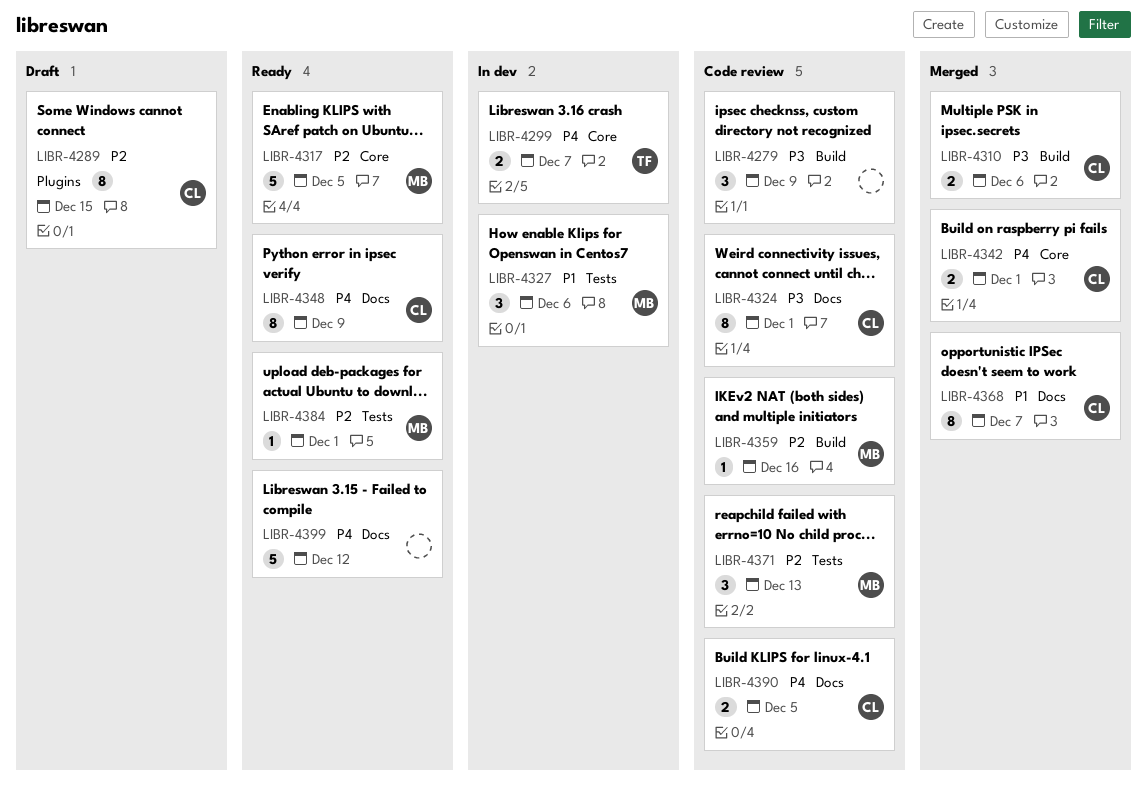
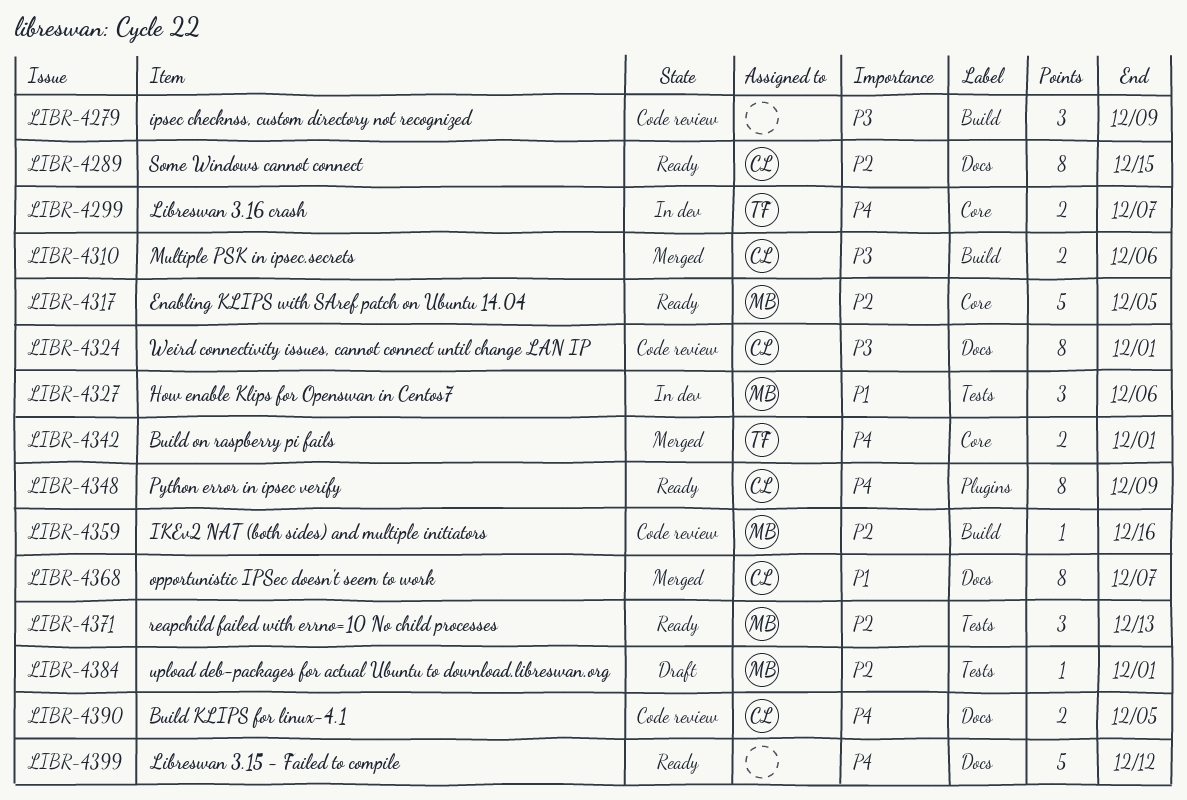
LIBR-4289, status: Draft -> Ready
LIBR-4289, label: Plugins -> Docs
LIBR-4342, owner: CL -> TF
LIBR-4348, label: Docs -> Plugins
LIBR-4371, status: Code review -> Ready
LIBR-4384, status: Ready -> Draft

